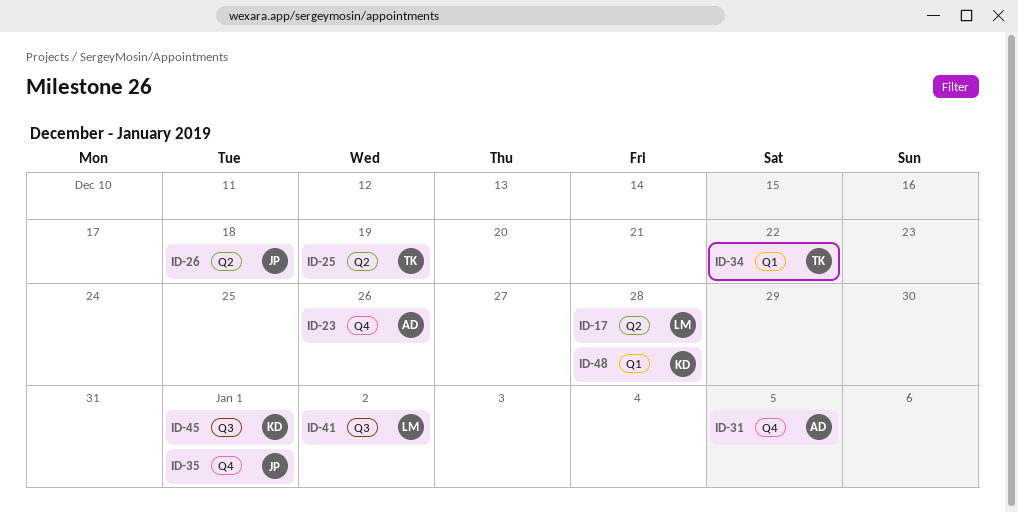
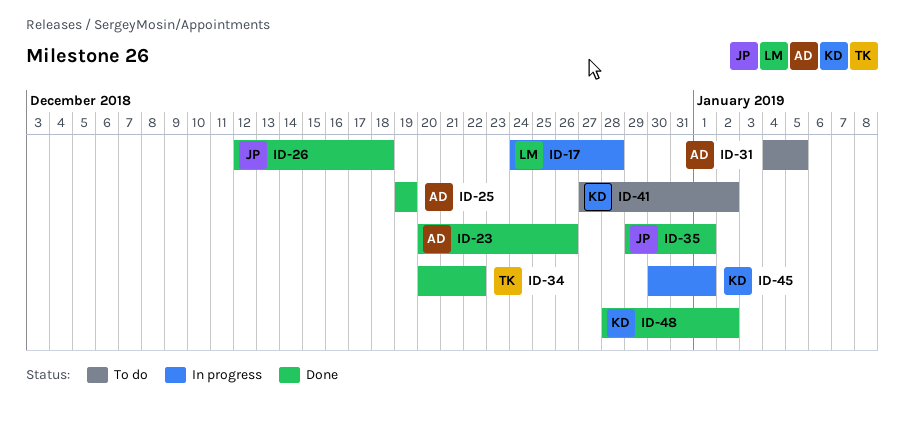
ID-25, owner: TK -> AD
ID-41, owner: LM -> KD
ID-48, due: Dec 28 -> Jan 2

